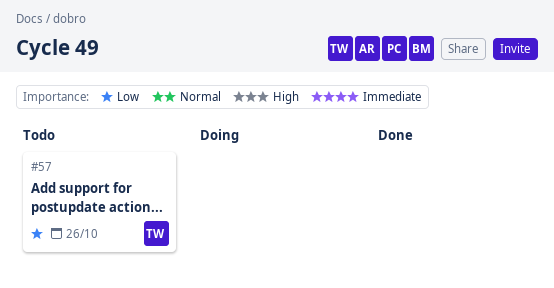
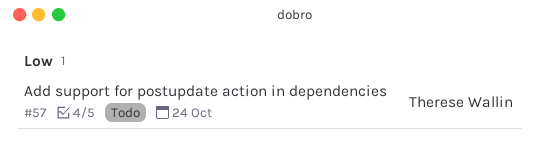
#57, due: Oct 26 -> Oct 24

